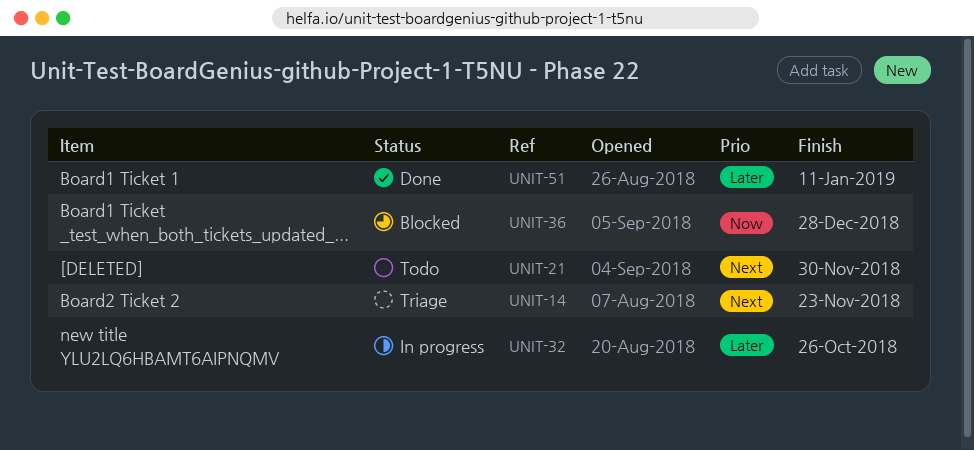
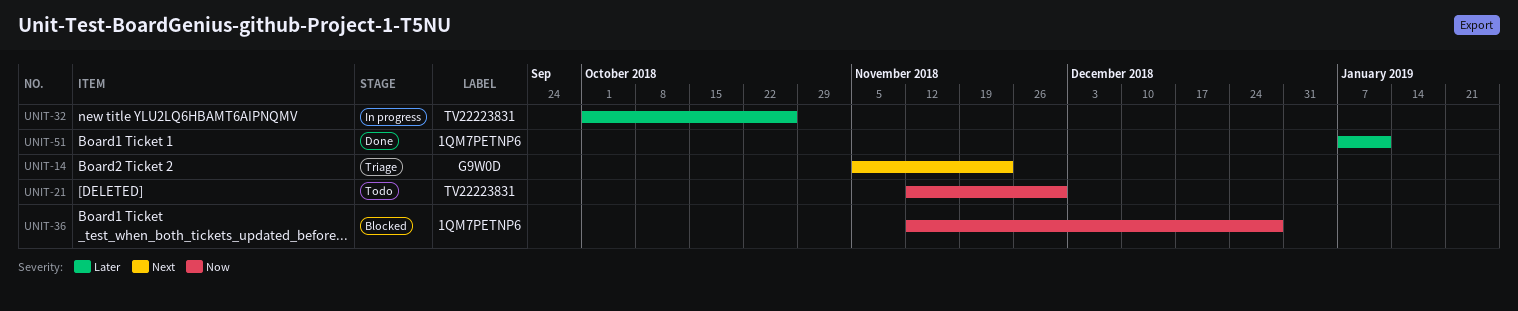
UNIT-21, priority: Next -> Now

